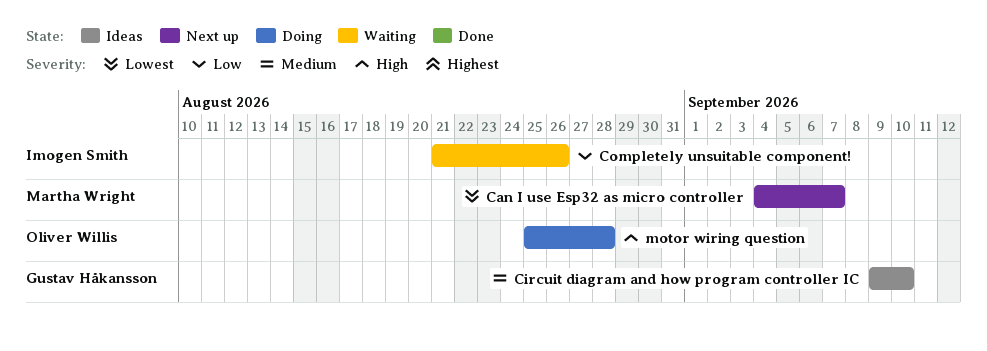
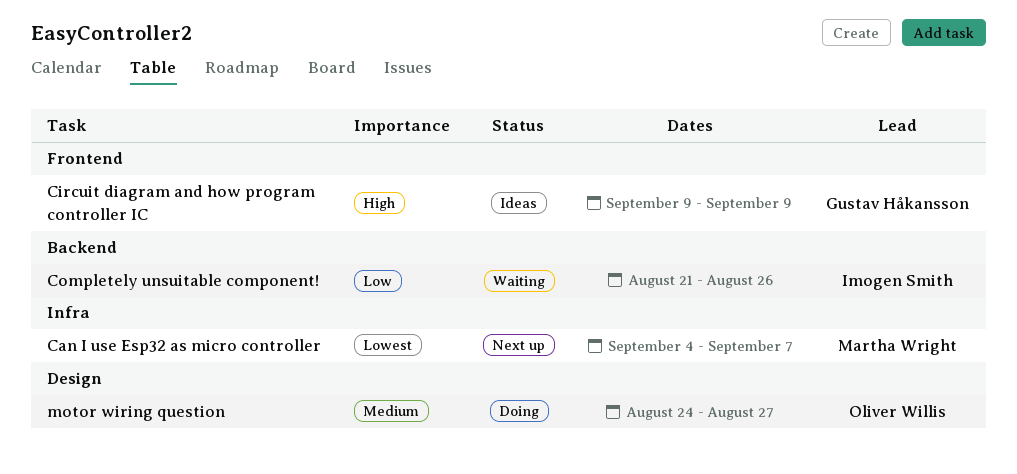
Circuit diagram and how program controller IC, priority: Medium -> High
Circuit diagram and how program controller IC, due: Sep 10 -> Sep 9
motor wiring question, priority: High -> Medium
motor wiring question, start: Aug 25 -> Aug 24
motor wiring question, due: Aug 28 -> Aug 27

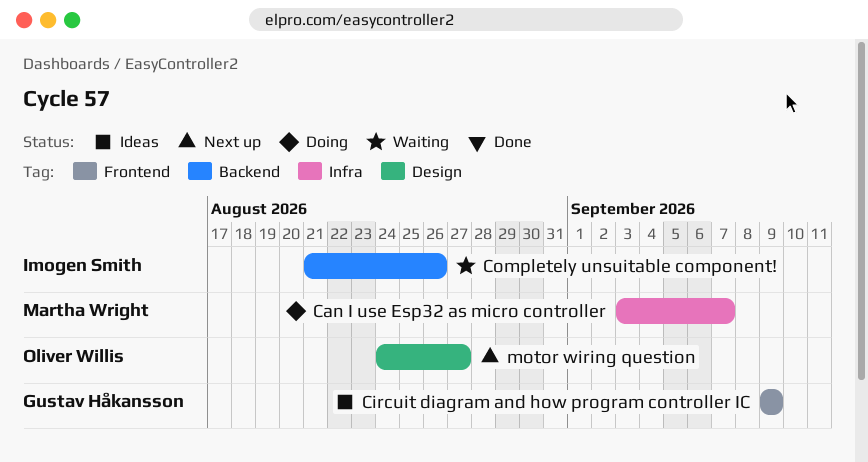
Can I use Esp32 as micro controller, status: Next up -> Doing
Can I use Esp32 as micro controller, start: Sep 4 -> Sep 3
motor wiring question, status: Doing -> Next up

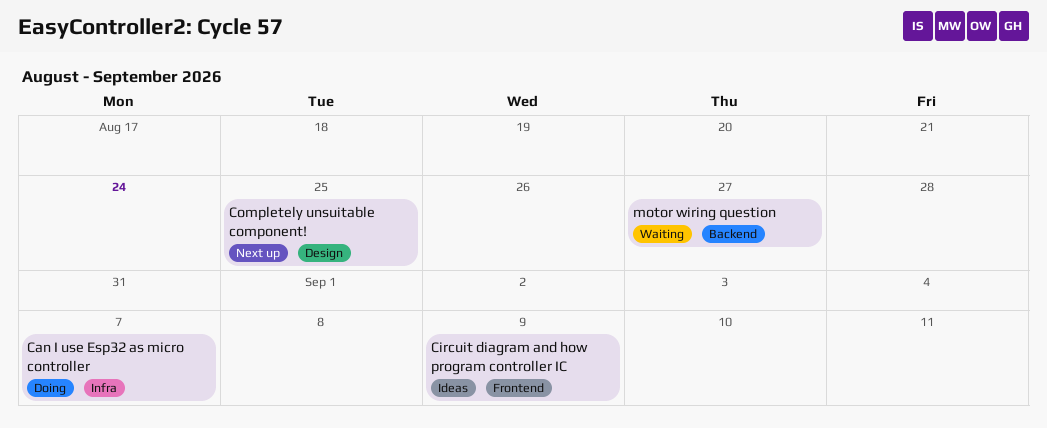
Completely unsuitable component!, status: Waiting -> Next up
Completely unsuitable component!, label: Backend -> Design
Completely unsuitable component!, due: Aug 26 -> Aug 25
motor wiring question, status: Next up -> Waiting
motor wiring question, label: Design -> Backend

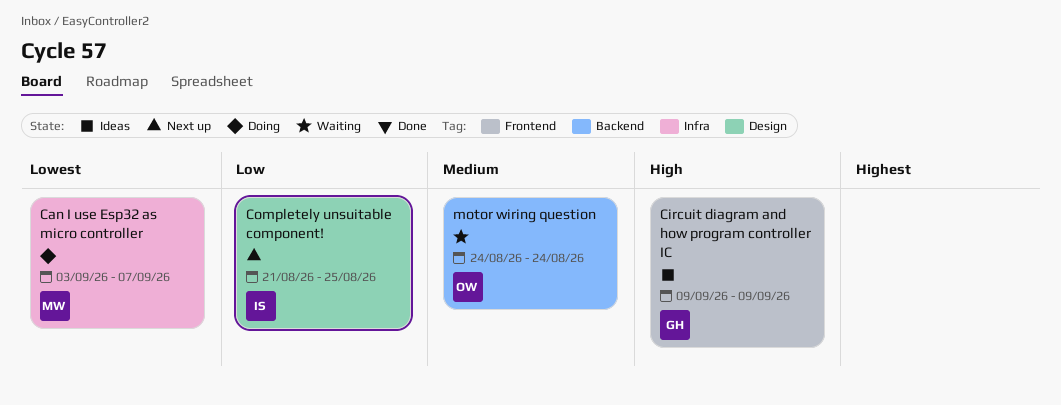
motor wiring question, due: Aug 27 -> Aug 24

